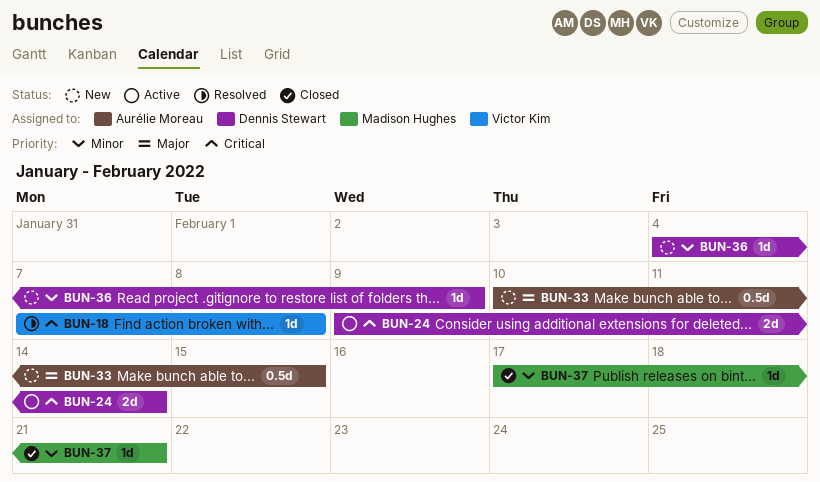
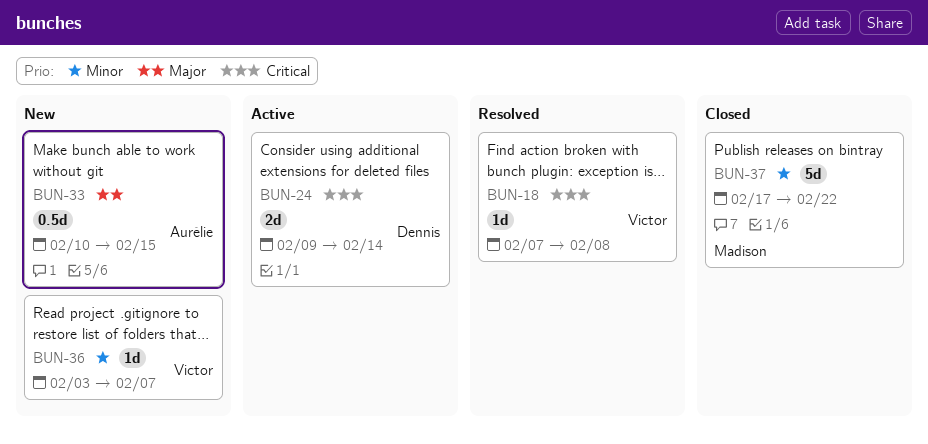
BUN-36, owner: Dennis Stewart -> Victor Kim
BUN-36, start: Feb 4 -> Feb 3
BUN-36, due: Feb 9 -> Feb 7
BUN-37, estimate: 1d -> 5d
BUN-37, due: Feb 21 -> Feb 22

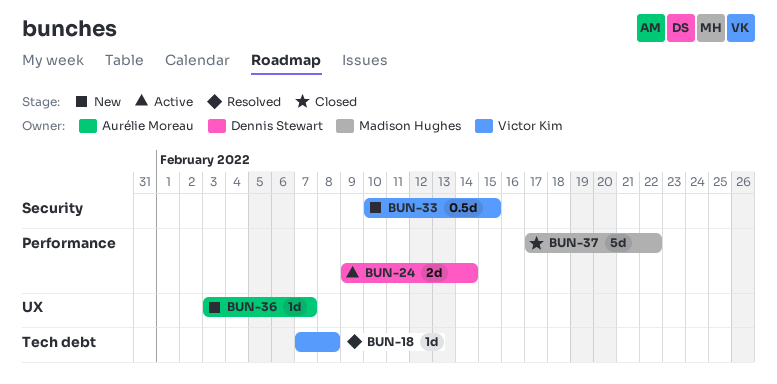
BUN-33, owner: Aurélie Moreau -> Victor Kim
BUN-36, owner: Victor Kim -> Aurélie Moreau

